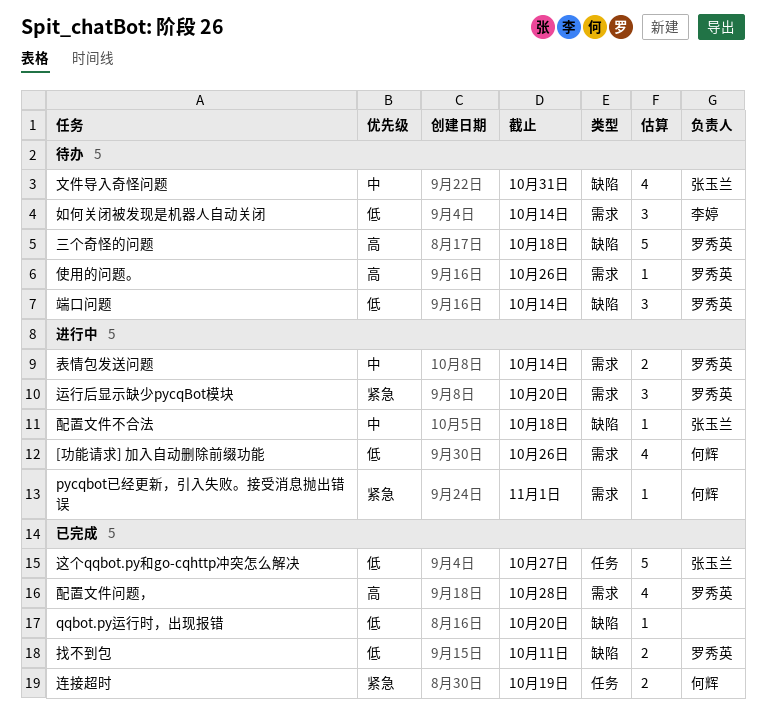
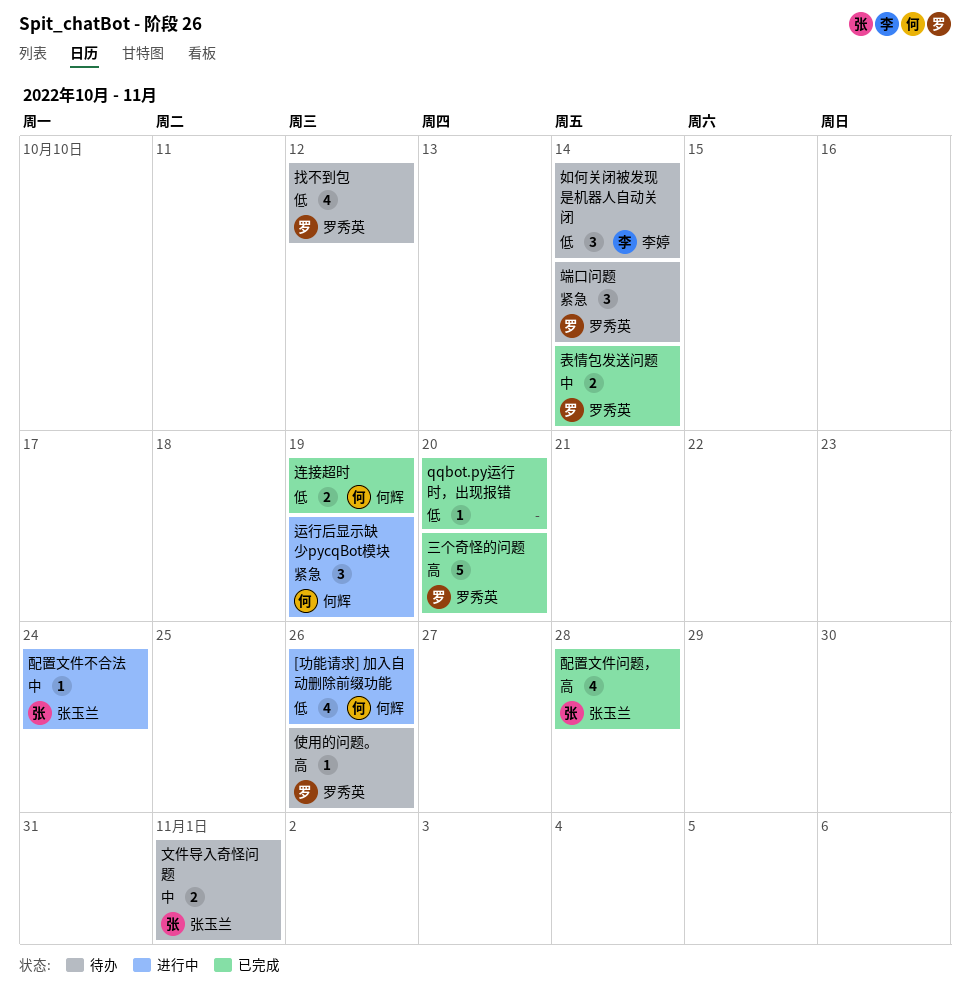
pycqbot已经更新，引入失败。接受消息抛出错误: present -> none
三个奇怪的问题, status: 待办 -> 已完成
三个奇怪的问题, due: Oct 18 -> Oct 20
找不到包, status: 已完成 -> 待办
找不到包, estimate: 2 -> 4
找不到包, due: Oct 11 -> Oct 12
文件导入奇怪问题, estimate: 4 -> 2
文件导入奇怪问题, due: Oct 31 -> Nov 1
端口问题, priority: 低 -> 紧急
表情包发送问题, status: 进行中 -> 已完成
运行后显示缺少pycqBot模块, owner: 罗秀英 -> 何辉
运行后显示缺少pycqBot模块, due: Oct 20 -> Oct 19
这个qqbot.py和go-cqhttp冲突怎么解决: present -> none
连接超时, priority: 紧急 -> 低
配置文件不合法, due: Oct 18 -> Oct 24
配置文件问题，, owner: 罗秀英 -> 张玉兰

